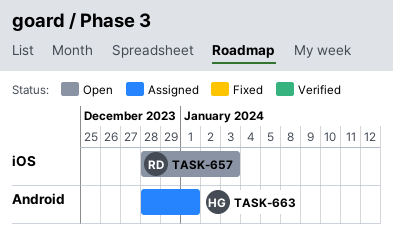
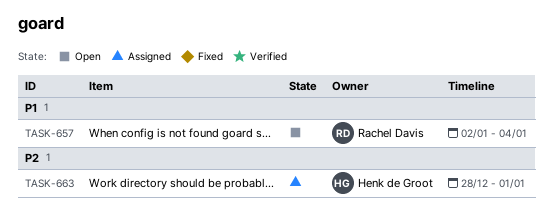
TASK-657, start: Dec 28 -> Jan 2
TASK-657, due: Jan 3 -> Jan 4

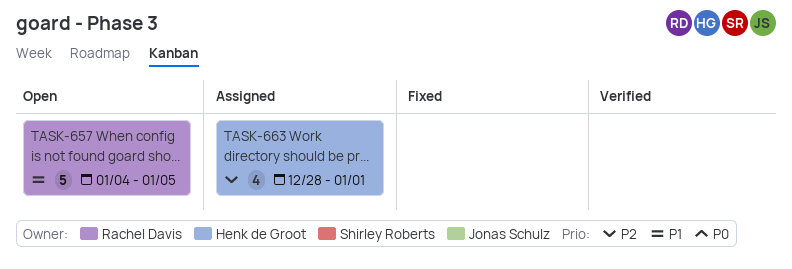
TASK-657, start: Jan 2 -> Jan 4
TASK-657, due: Jan 4 -> Jan 5

